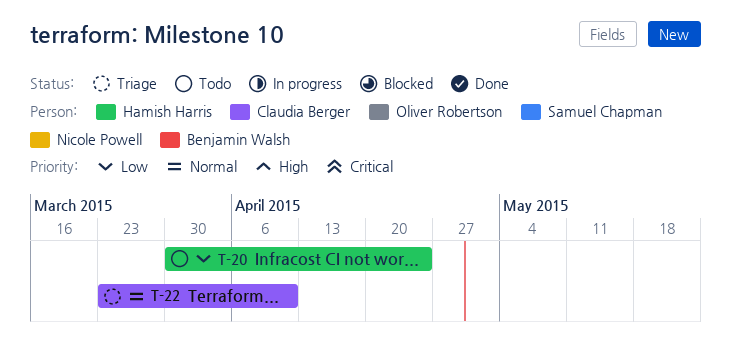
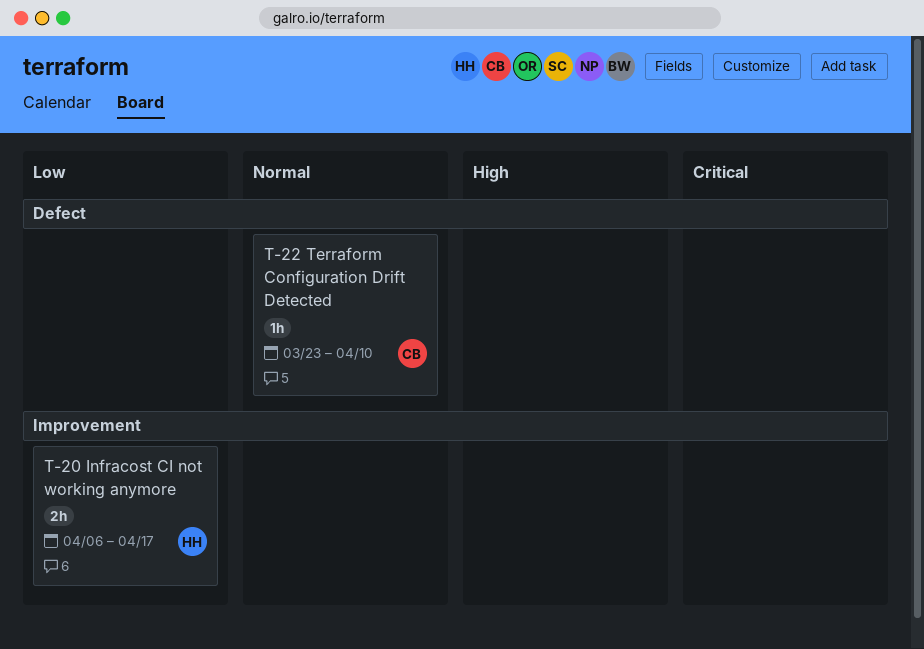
T-20, start: Mar 30 -> Apr 6
T-20, due: Apr 24 -> Apr 17

